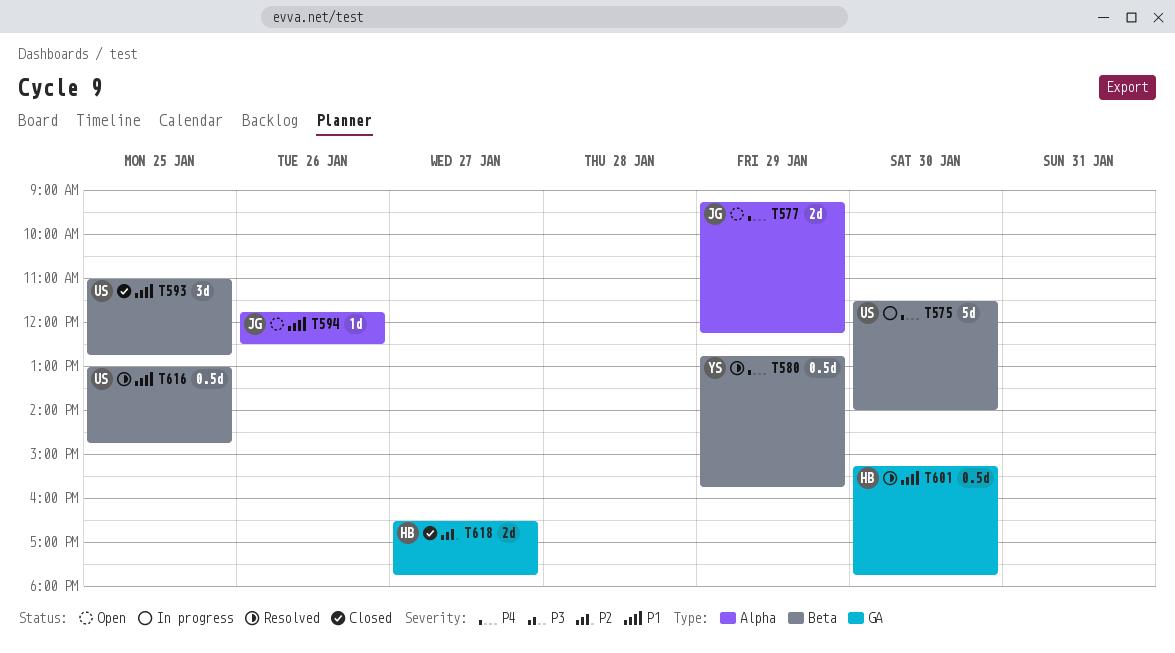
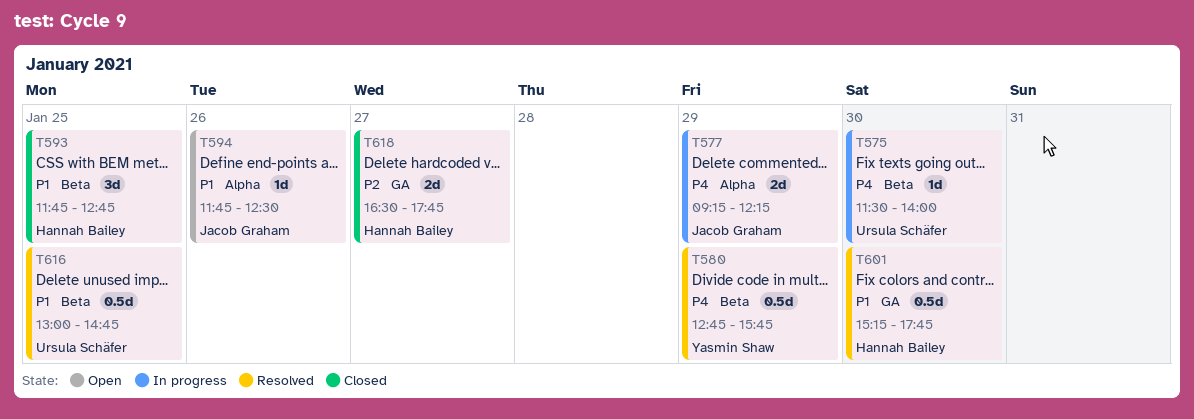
T575, estimate: 5d -> 1d
T577, status: Open -> In progress
T593, owner: Ursula Schäfer -> Hannah Bailey
T593, begins: 11:00 -> 11:45

